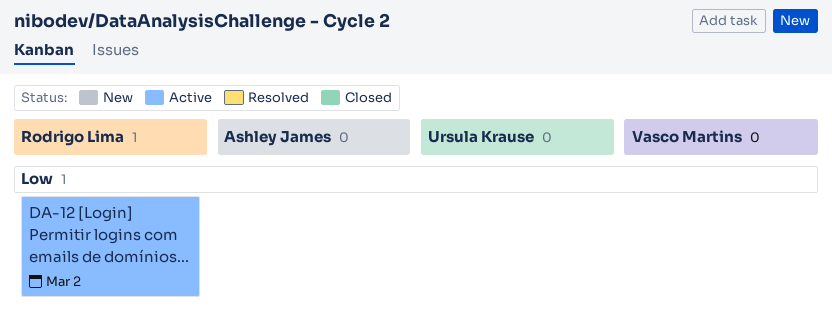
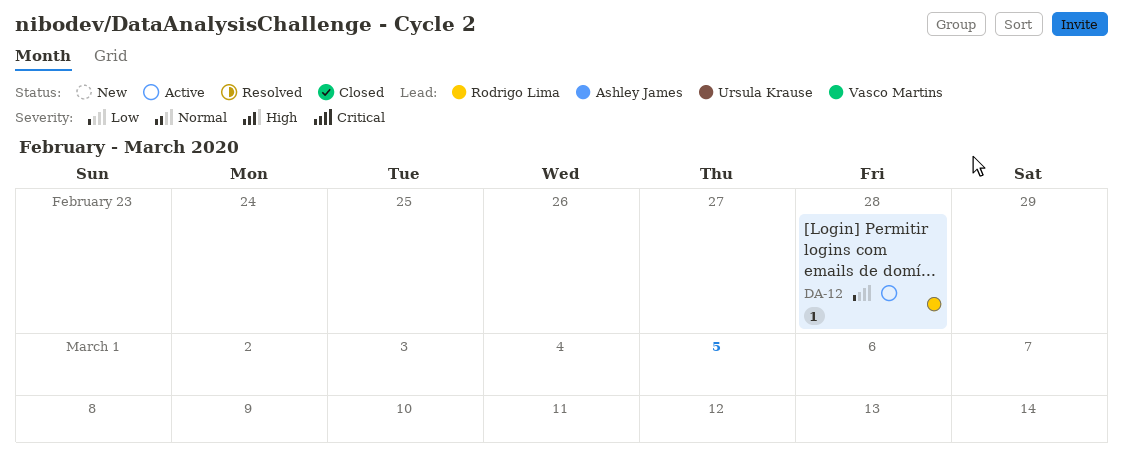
DA-12, due: Mar 2 -> Feb 28

